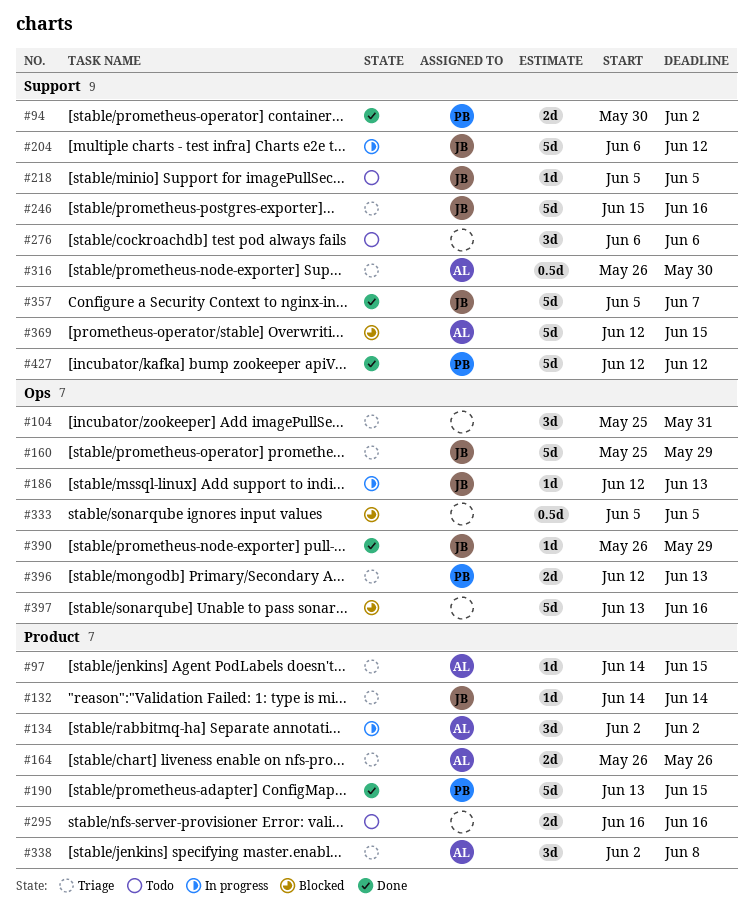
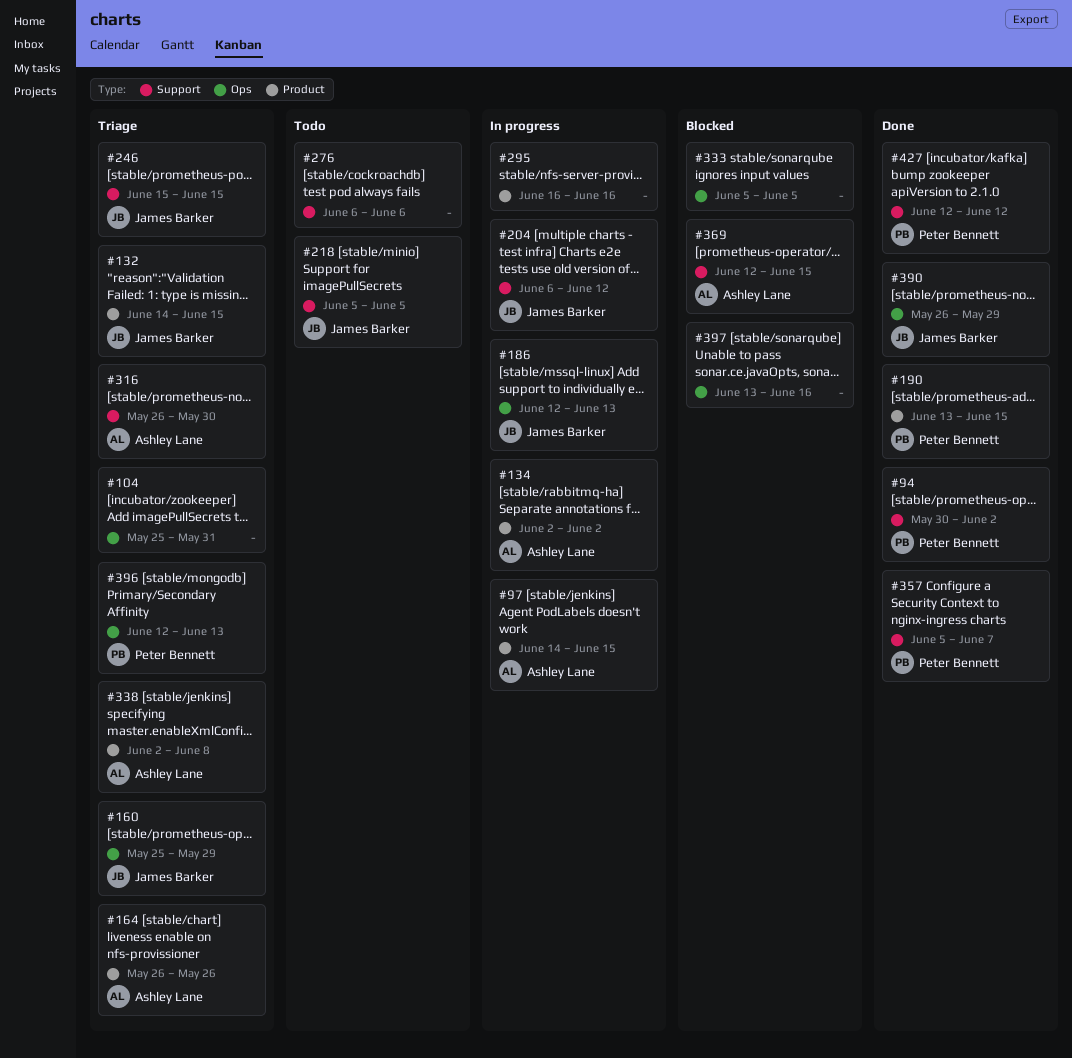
#97, status: Triage -> In progress
#132, due: Jun 14 -> Jun 15
#246, due: Jun 16 -> Jun 15
#295, status: Todo -> In progress
#357, owner: James Barker -> Peter Bennett

